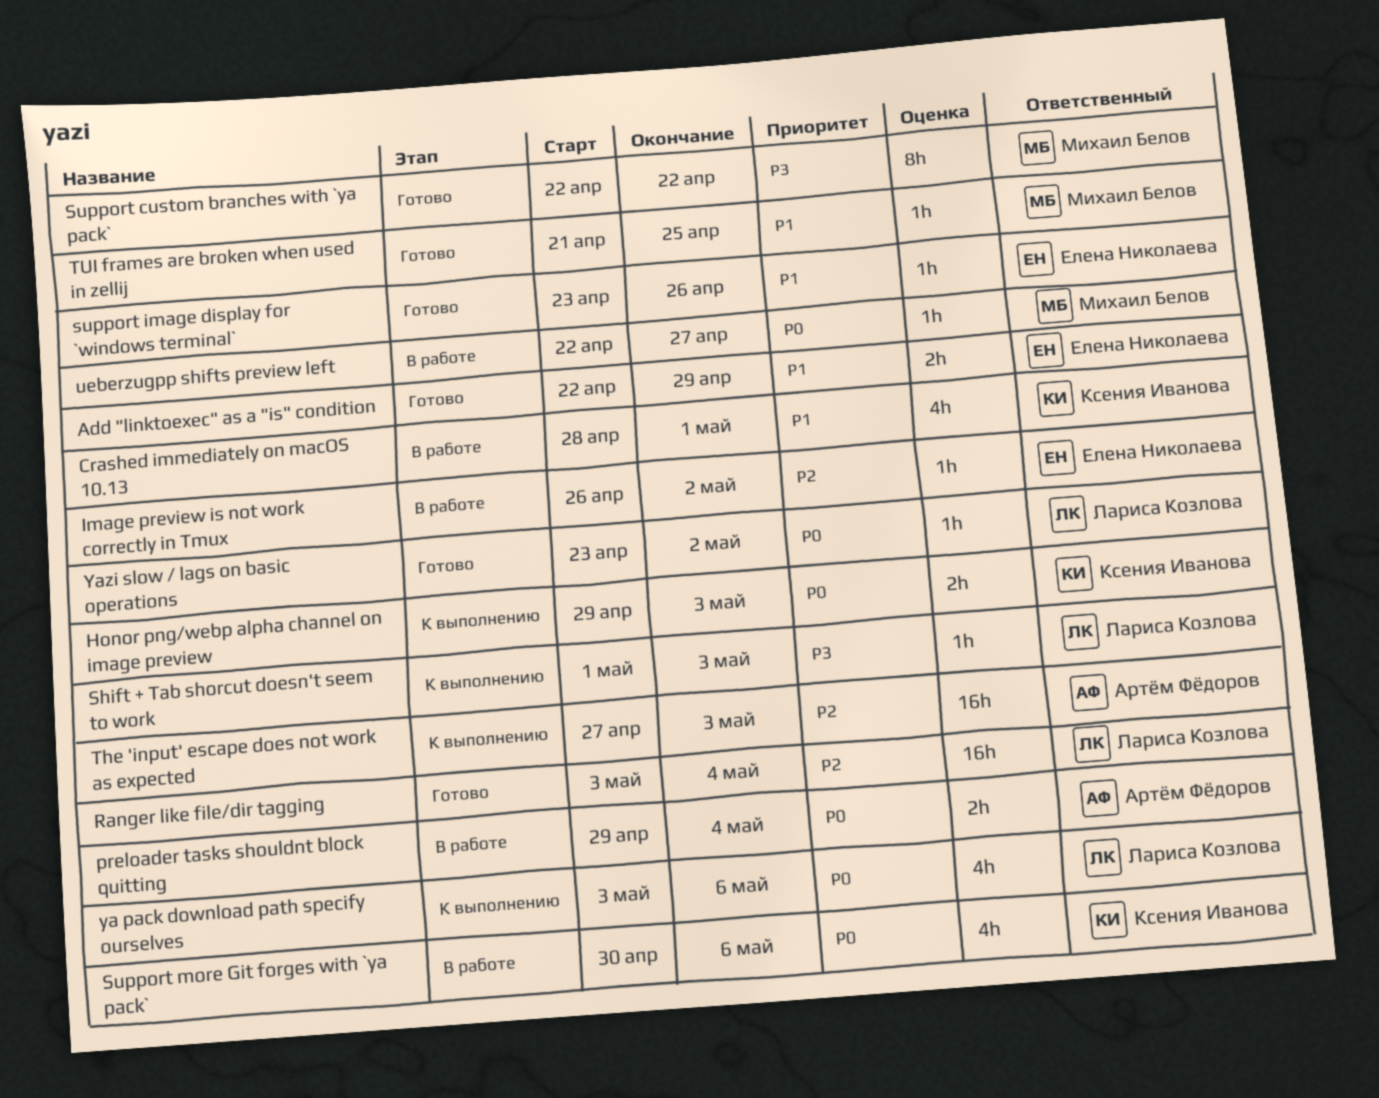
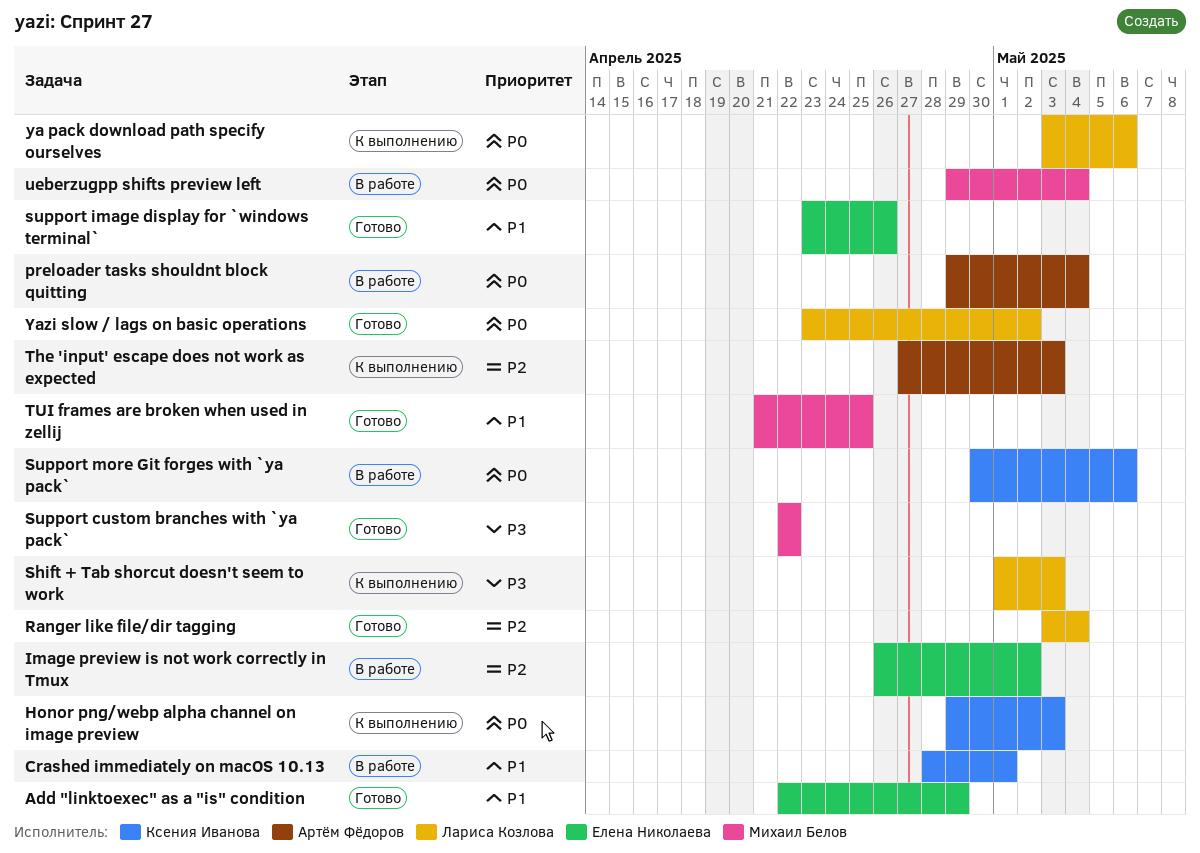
ueberzugpp shifts preview left, start: Apr 22 -> Apr 29
ueberzugpp shifts preview left, due: Apr 27 -> May 4

